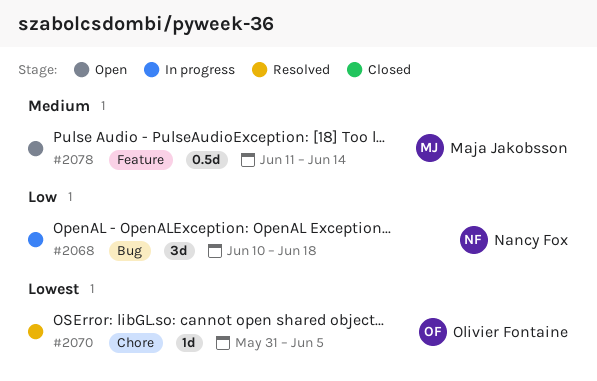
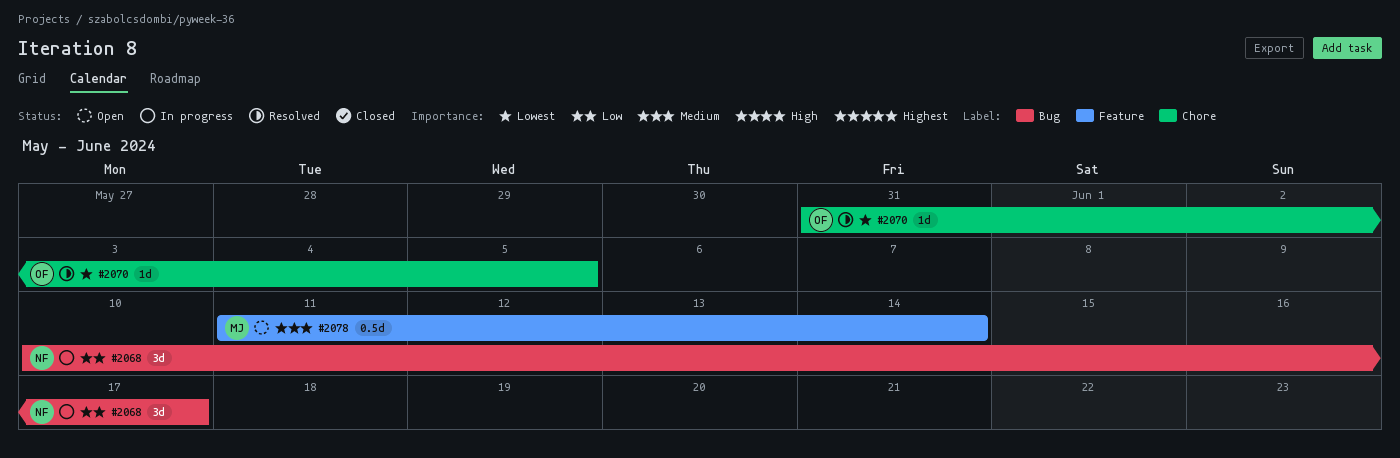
#2068, due: Jun 18 -> Jun 17

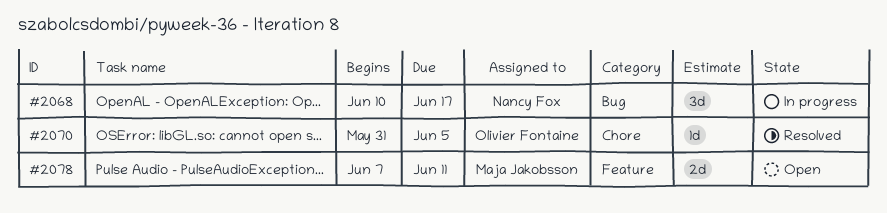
#2078, estimate: 0.5d -> 2d
#2078, start: Jun 11 -> Jun 7
#2078, due: Jun 14 -> Jun 11

